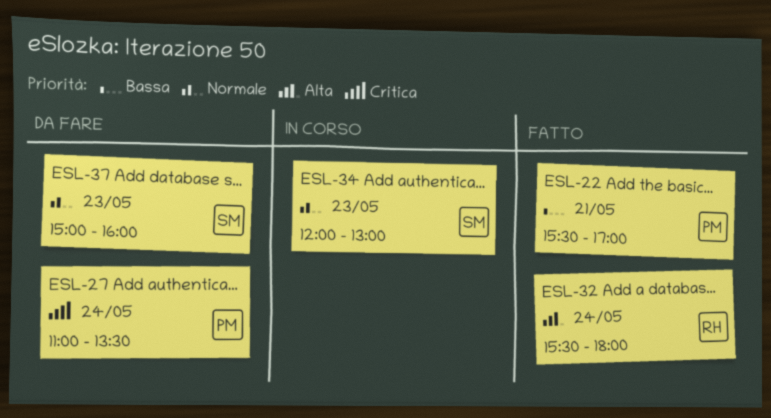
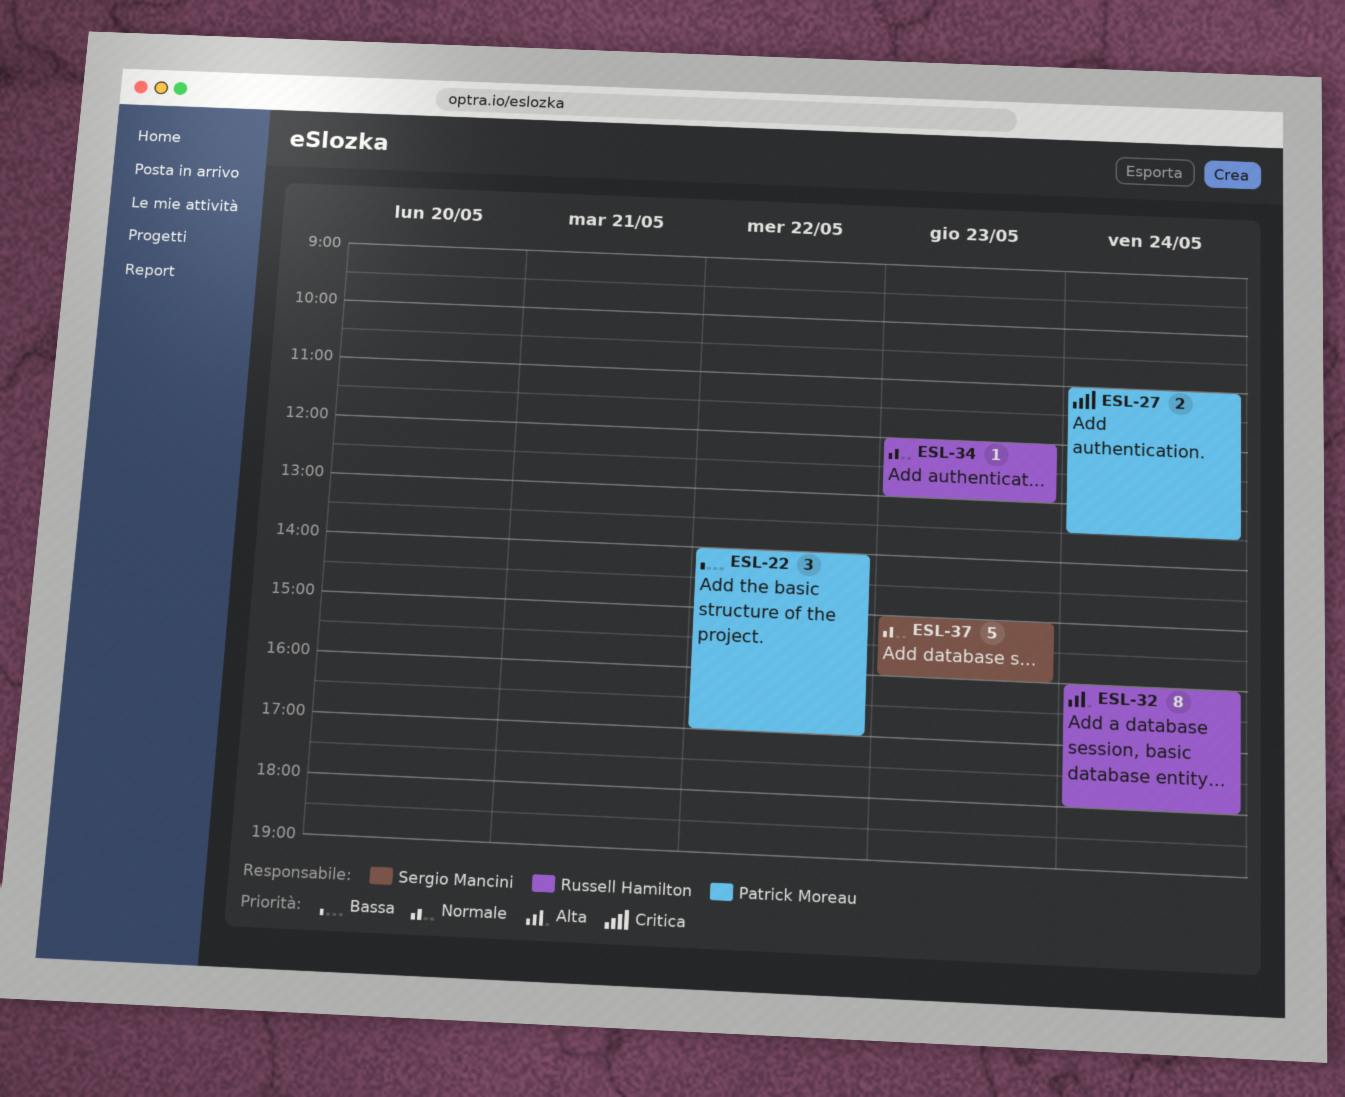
ESL-22, day: May 21 -> May 22
ESL-22, begins: 15:30 -> 14:00
ESL-32, begins: 15:30 -> 16:00
ESL-34, owner: Sergio Mancini -> Russell Hamilton

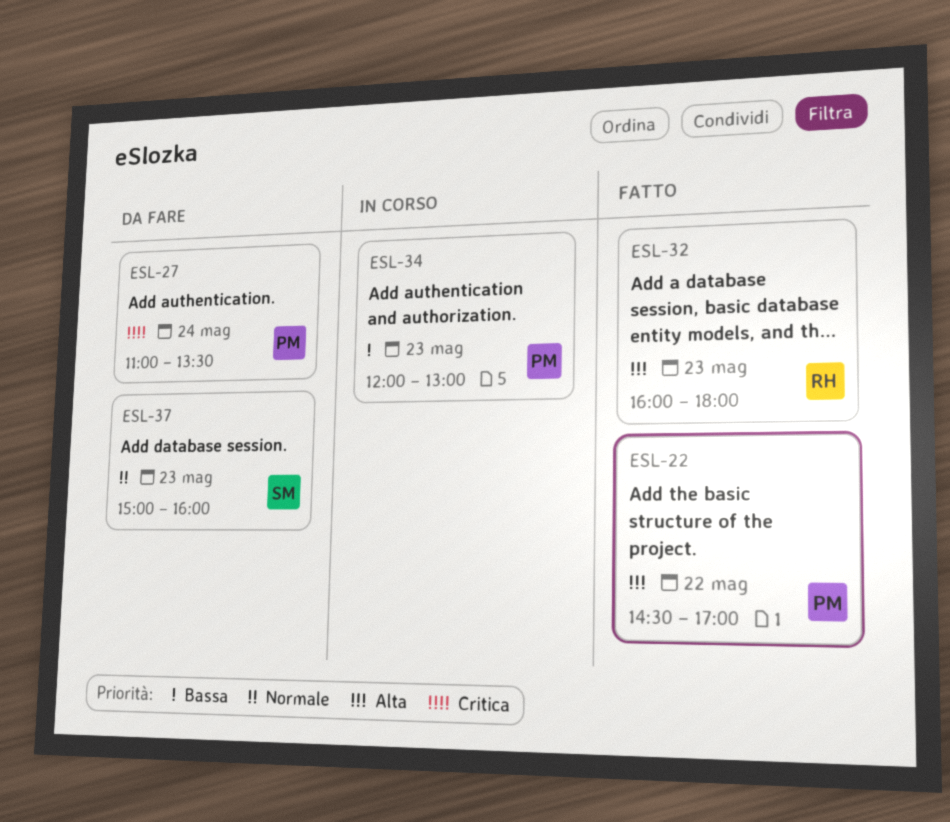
ESL-22, priority: Bassa -> Alta
ESL-22, begins: 14:00 -> 14:30
ESL-32, day: May 24 -> May 23
ESL-34, owner: Russell Hamilton -> Patrick Moreau
ESL-34, priority: Normale -> Bassa

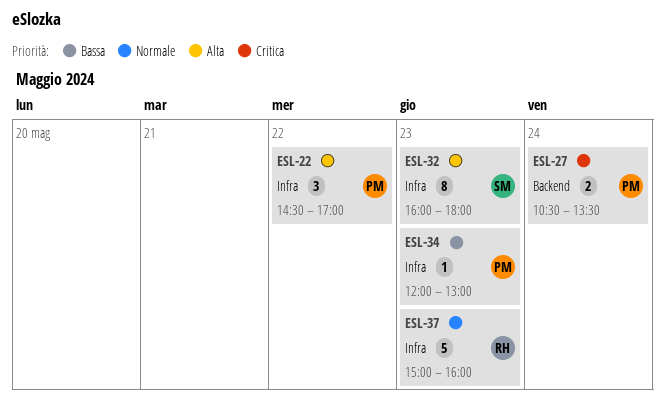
ESL-27, begins: 11:00 -> 10:30
ESL-32, owner: RH -> SM
ESL-37, owner: SM -> RH

